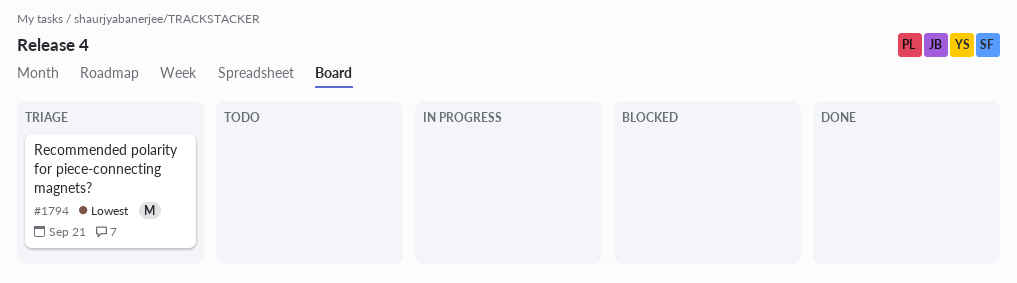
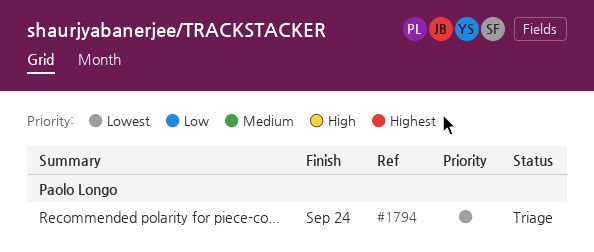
#1794, due: Sep 21 -> Sep 24

